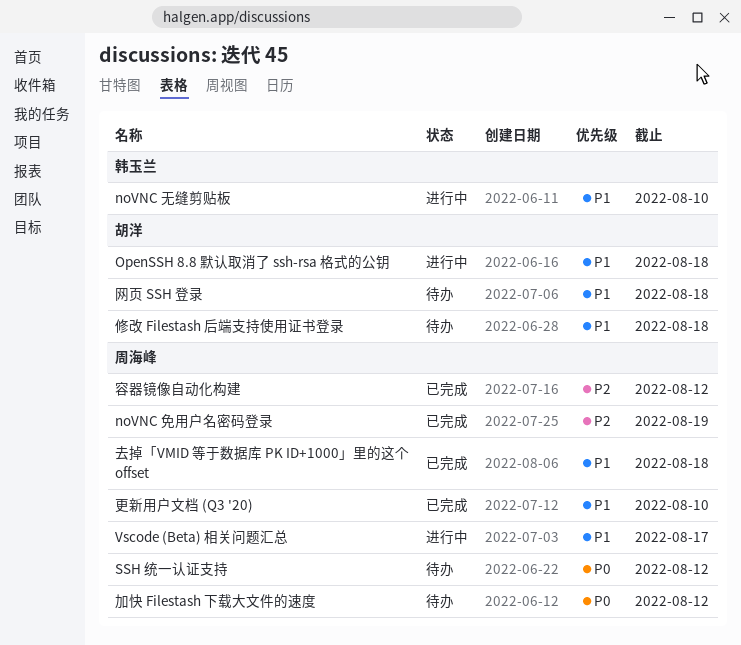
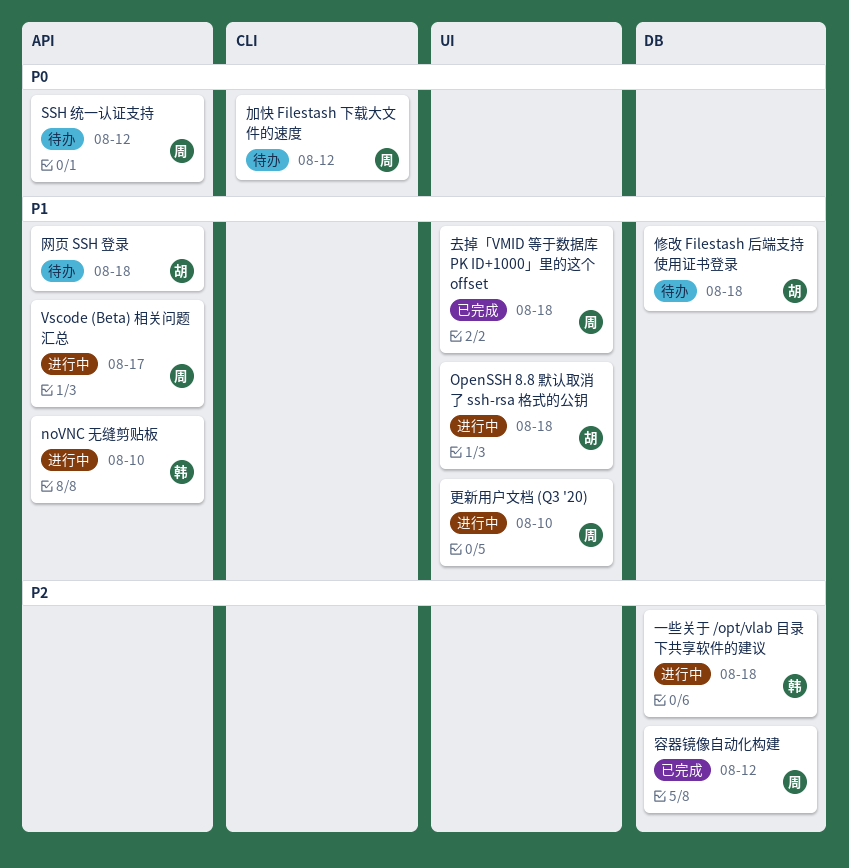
noVNC 免用户名密码登录: present -> none
一些关于 /opt/vlab 目录下共享软件的建议: none -> present
更新用户文档 (Q3 '20), status: 已完成 -> 进行中

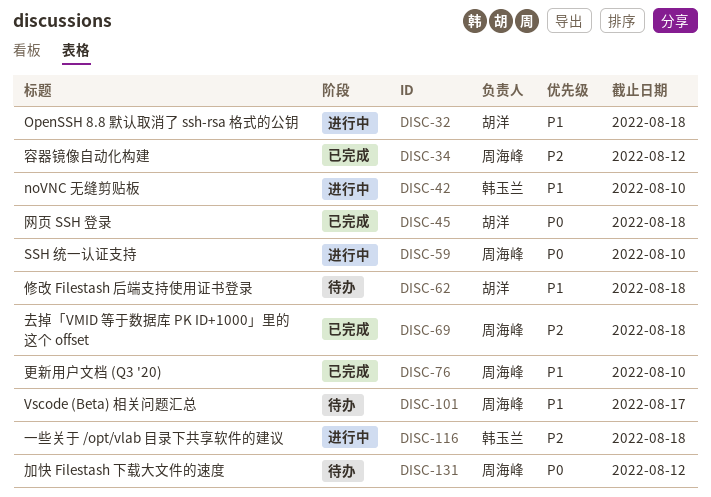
SSH 统一认证支持, status: 待办 -> 进行中
SSH 统一认证支持, due: Aug 12 -> Aug 10
Vscode (Beta) 相关问题汇总, status: 进行中 -> 待办
去掉「VMID 等于数据库 PK ID+1000」里的这个 offset, priority: P1 -> P2
更新用户文档 (Q3 '20), status: 进行中 -> 已完成
网页 SSH 登录, status: 待办 -> 已完成
网页 SSH 登录, priority: P1 -> P0

